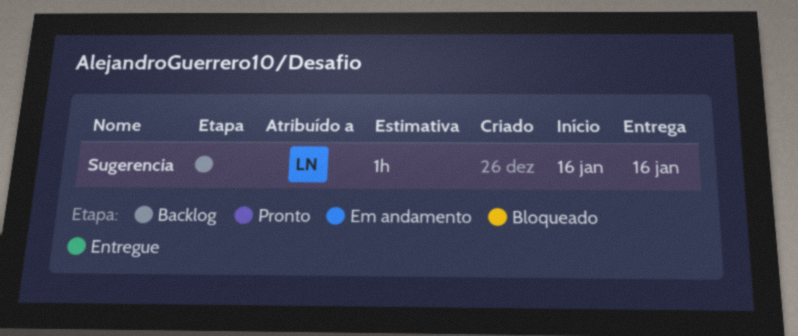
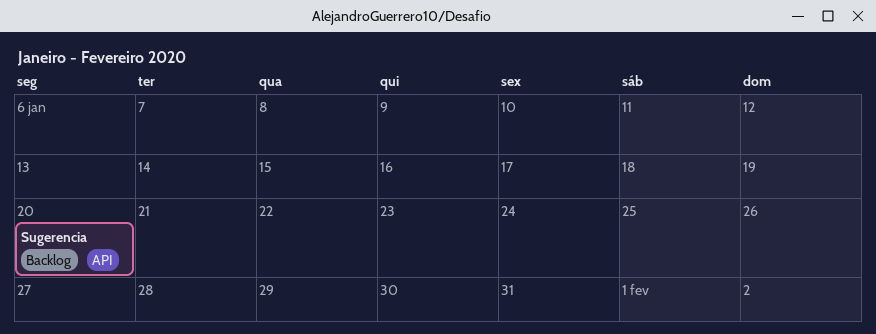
Sugerencia, due: Jan 16 -> Jan 20

